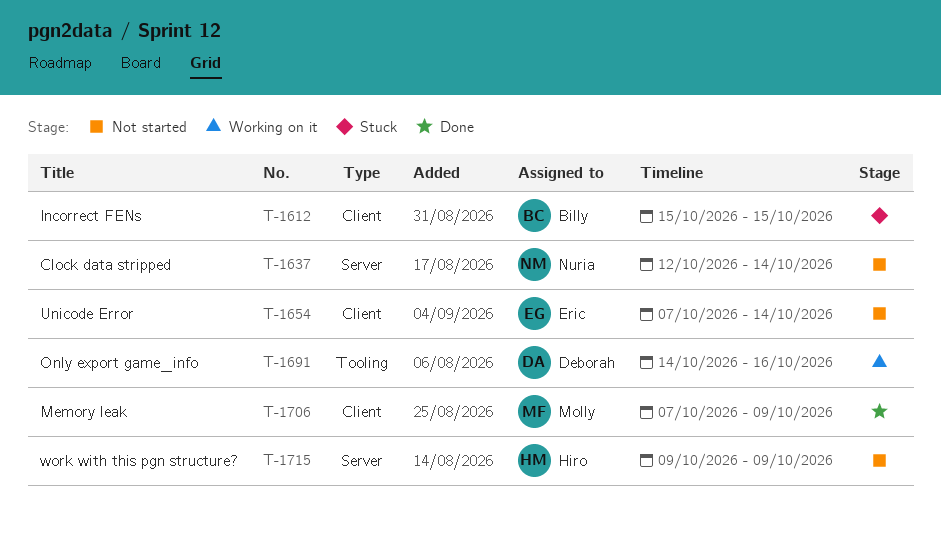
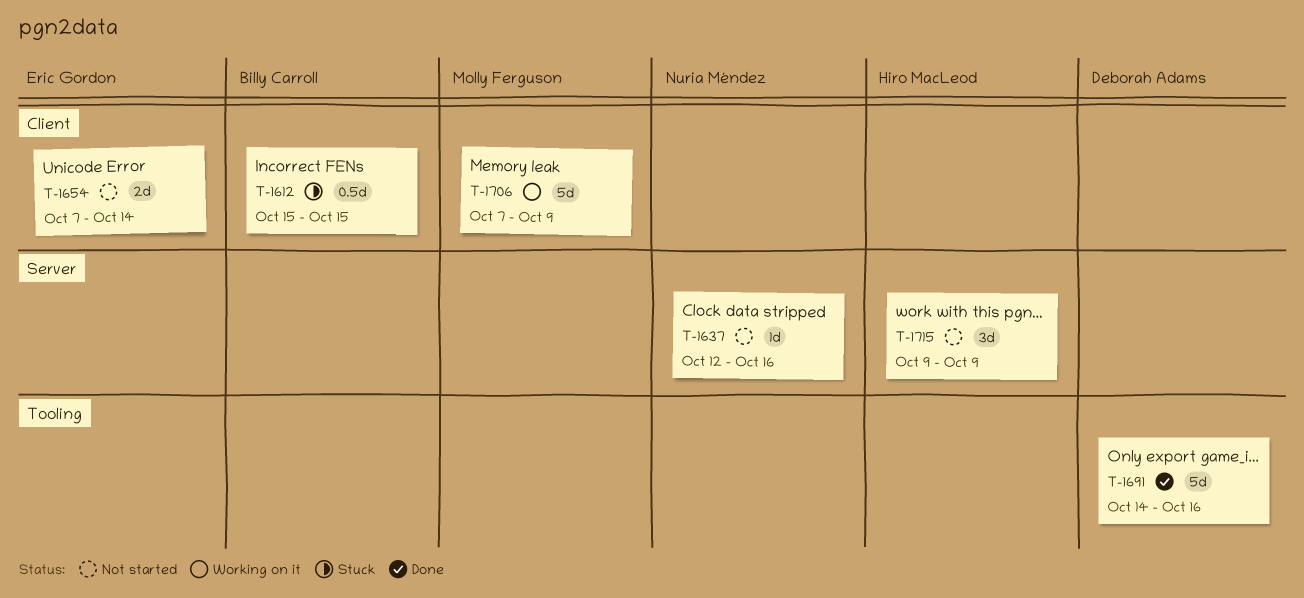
T-1637, due: Oct 14 -> Oct 16
T-1691, status: Working on it -> Done
T-1706, status: Done -> Working on it

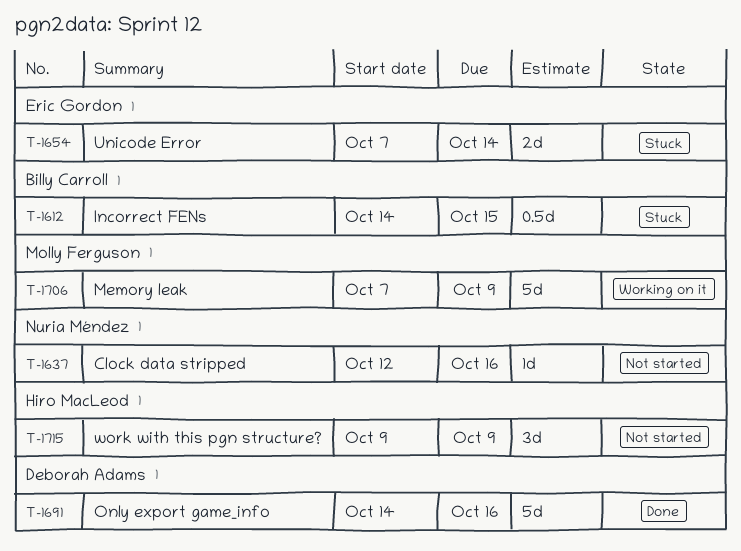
T-1612, start: Oct 15 -> Oct 14
T-1654, status: Not started -> Stuck

